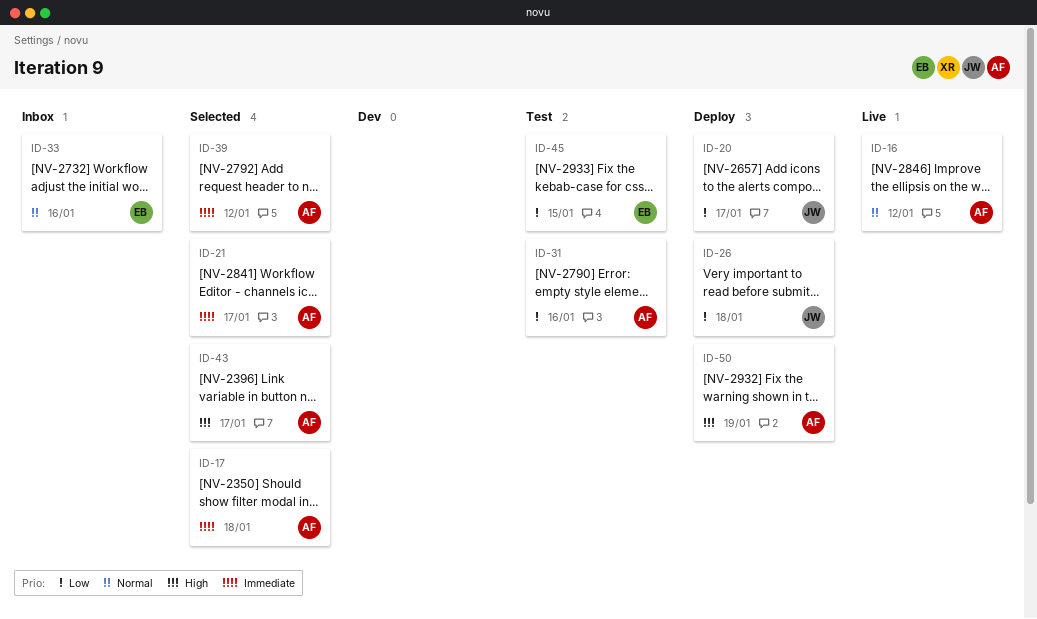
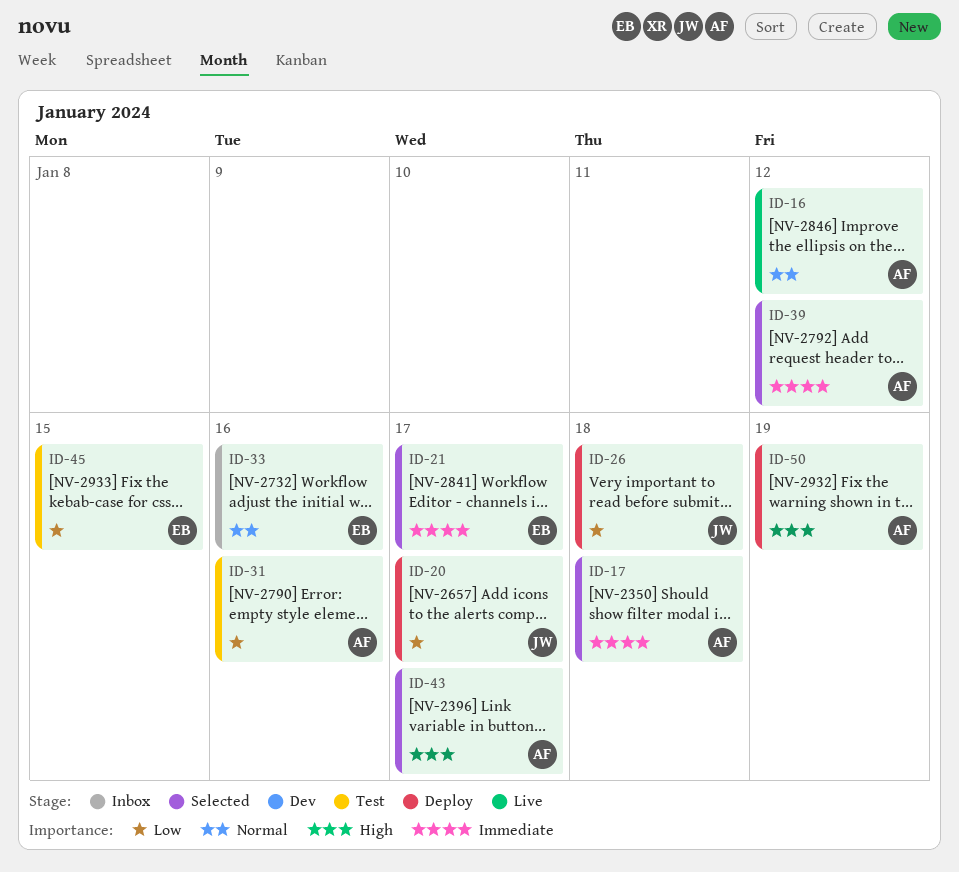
ID-21, owner: AF -> EB

